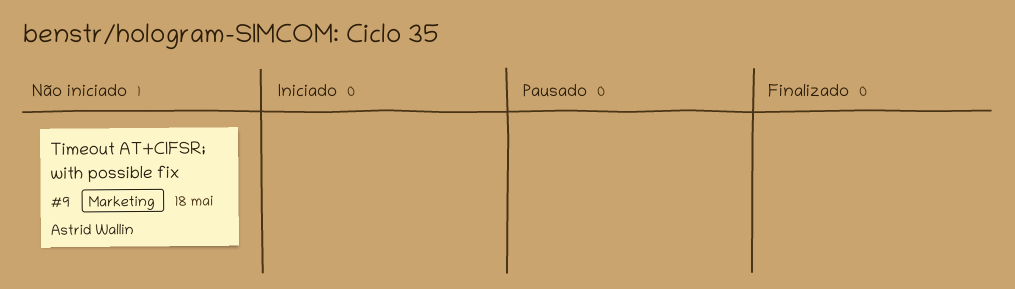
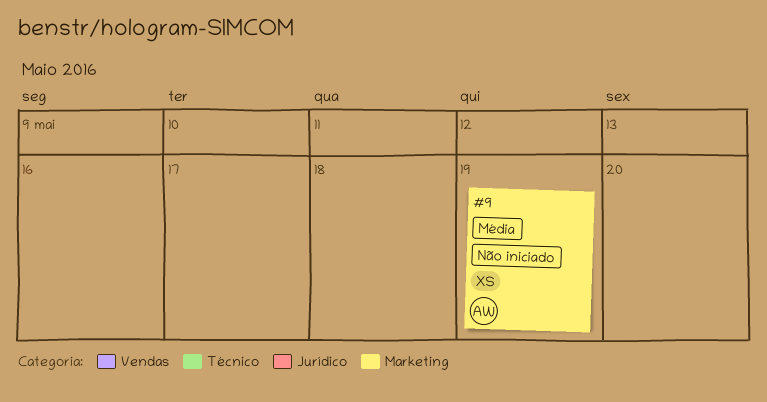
#9, due: May 18 -> May 19

